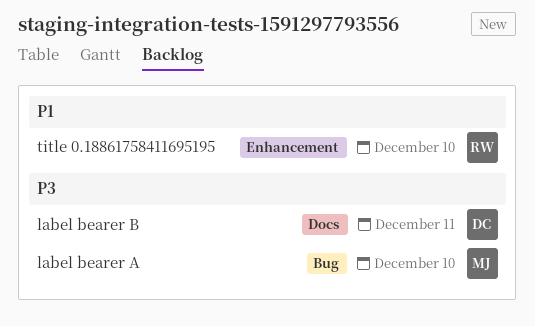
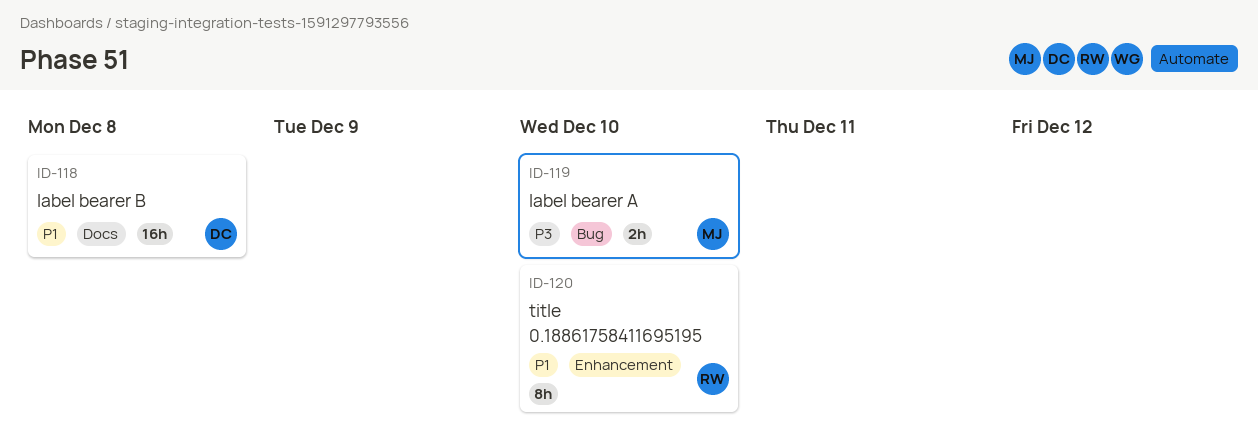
label bearer B, priority: P3 -> P1
label bearer B, due: Dec 11 -> Dec 8

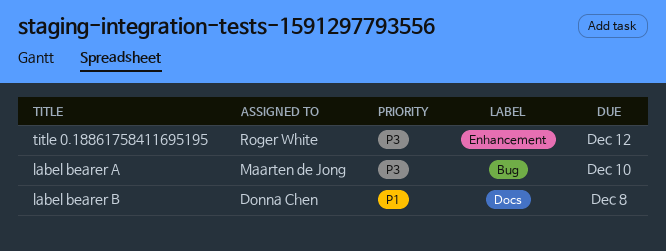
title 0.18861758411695195, priority: P1 -> P3
title 0.18861758411695195, due: Dec 10 -> Dec 12

